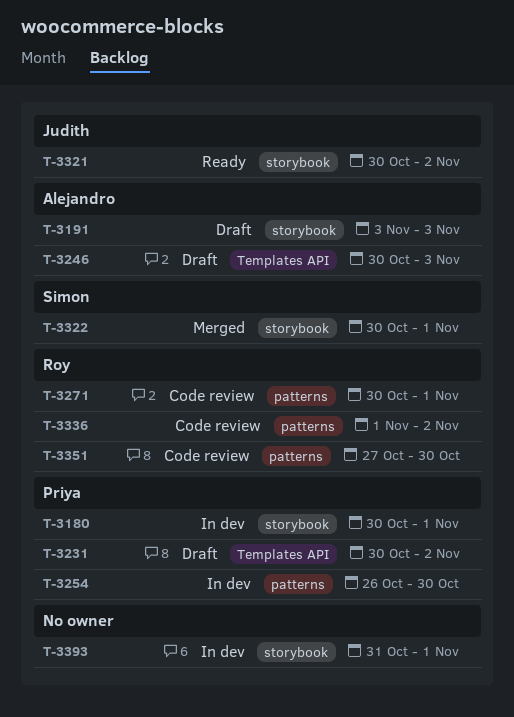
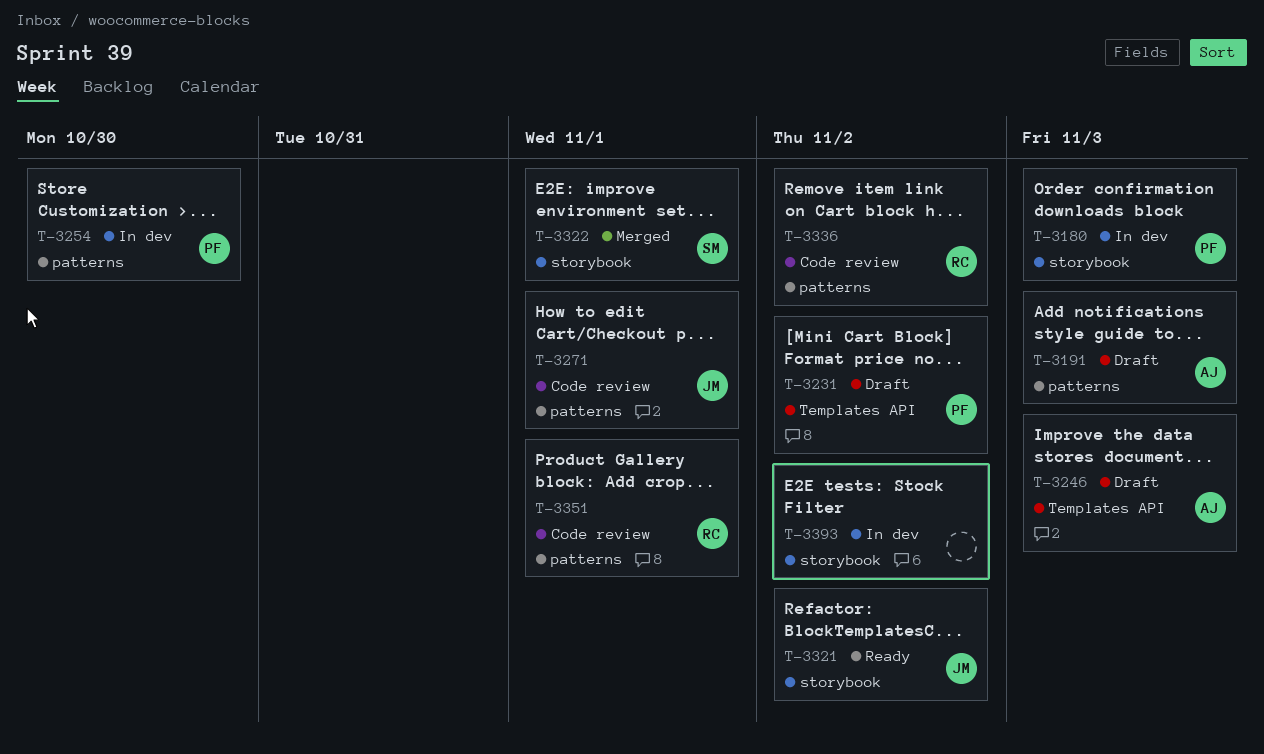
T-3180, due: Nov 1 -> Nov 3
T-3191, label: storybook -> patterns
T-3271, owner: Roy -> Judith
T-3351, due: Oct 30 -> Nov 1
T-3393, due: Nov 1 -> Nov 2

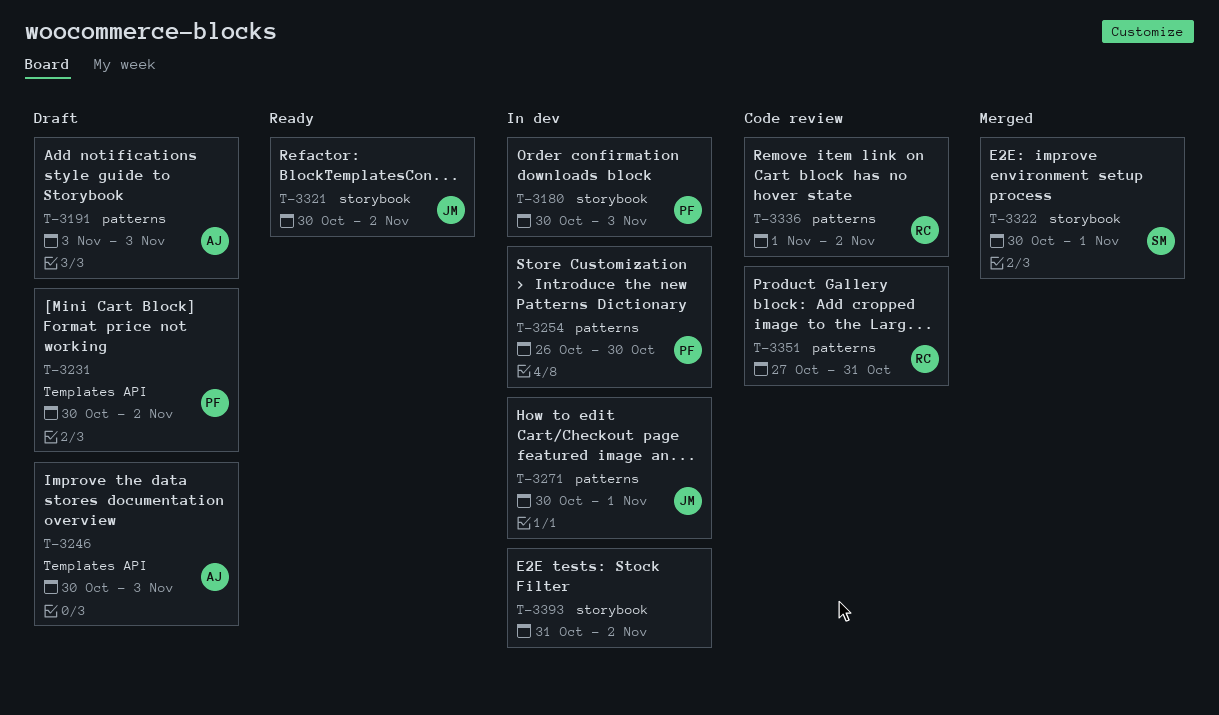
T-3271, status: Code review -> In dev
T-3351, due: Nov 1 -> Oct 31

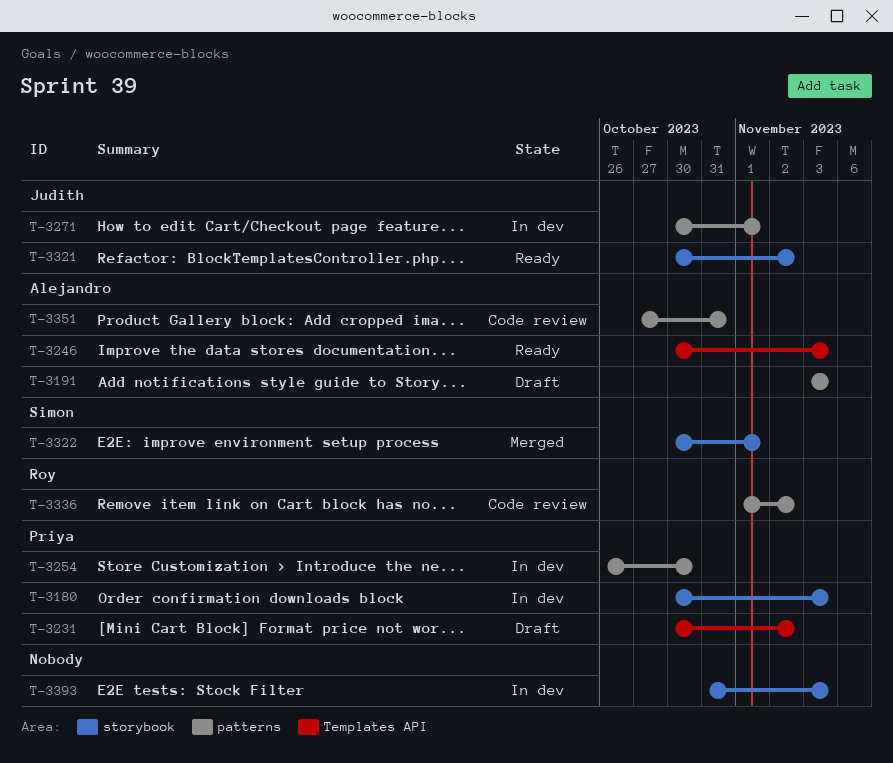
T-3246, status: Draft -> Ready
T-3351, owner: Roy -> Alejandro
T-3393, due: Nov 2 -> Nov 3

